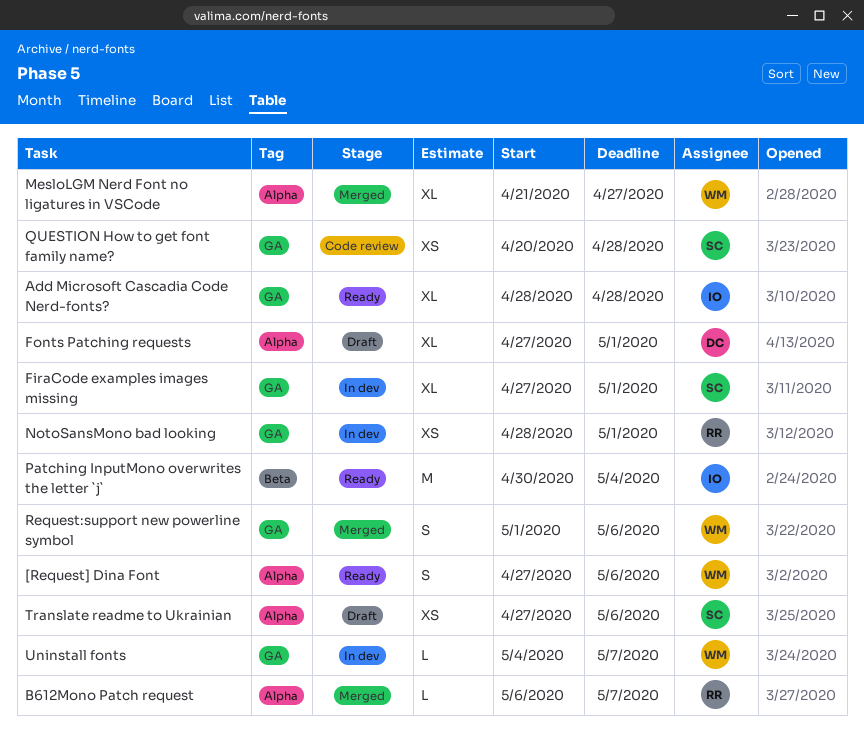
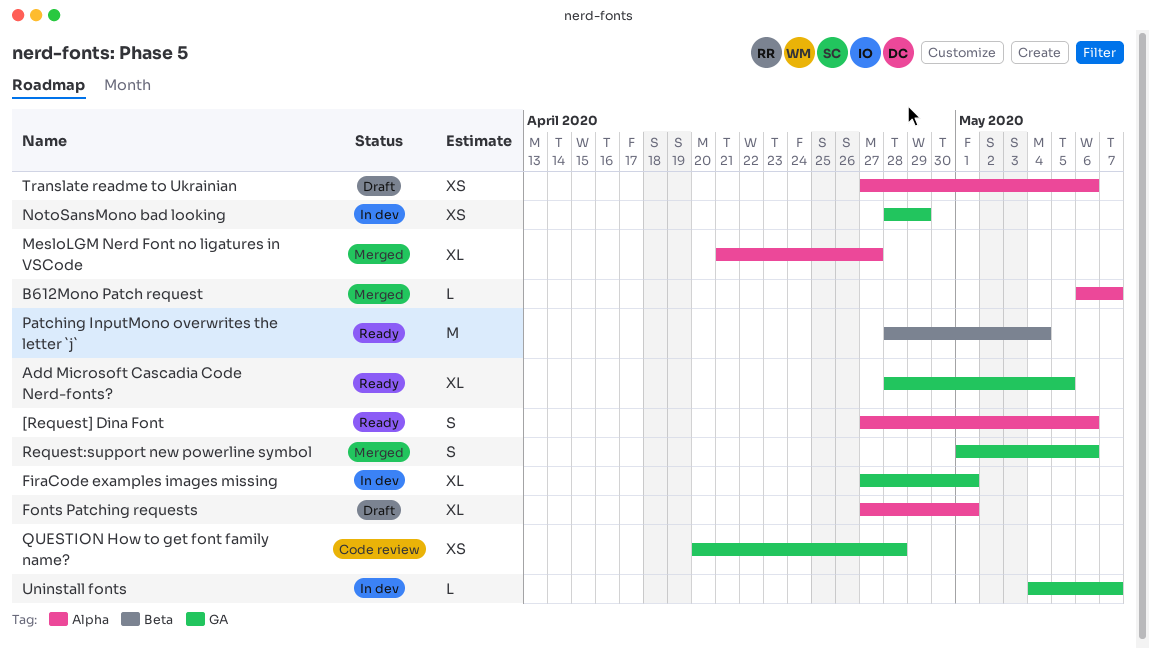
Add Microsoft Cascadia Code Nerd-fonts?, due: Apr 28 -> May 5
NotoSansMono bad looking, due: May 1 -> Apr 29
Patching InputMono overwrites the letter `j`, start: Apr 30 -> Apr 28

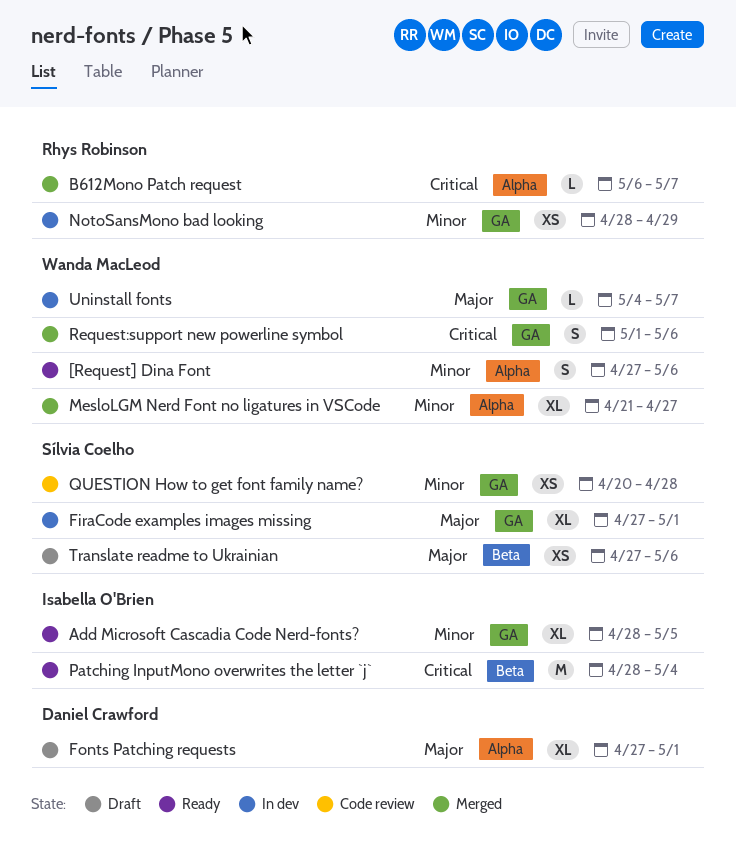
Translate readme to Ukrainian, label: Alpha -> Beta

